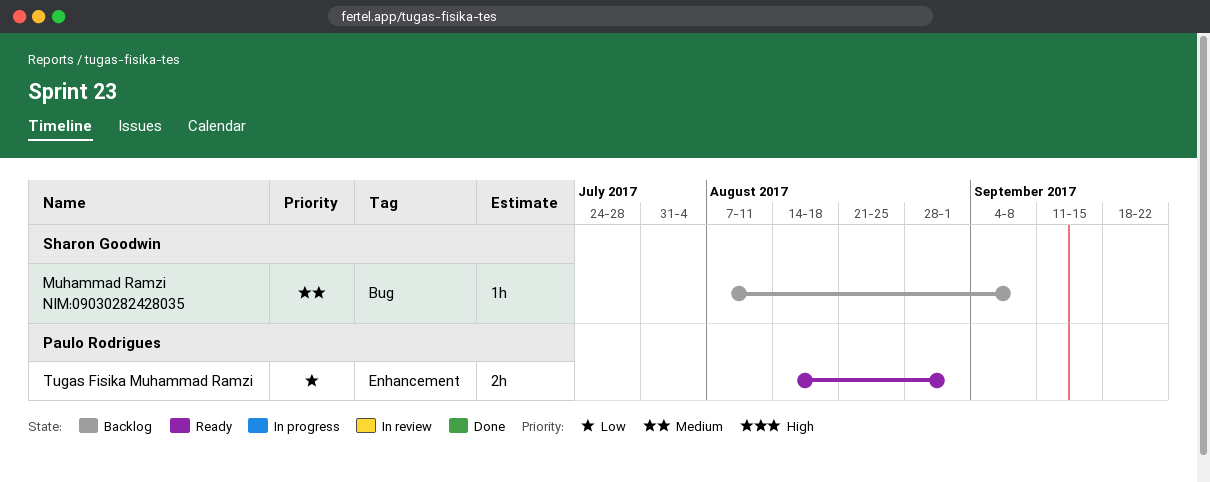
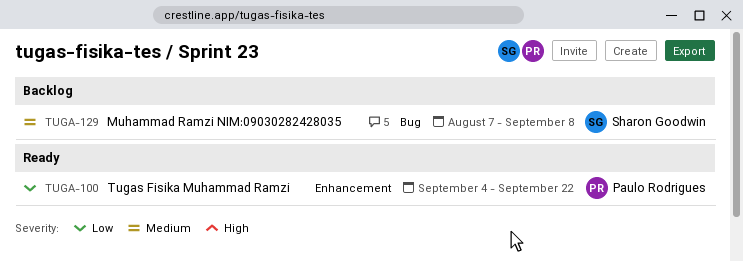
Tugas Fisika Muhammad Ramzi, start: Aug 14 -> Sep 4
Tugas Fisika Muhammad Ramzi, due: Sep 1 -> Sep 22

